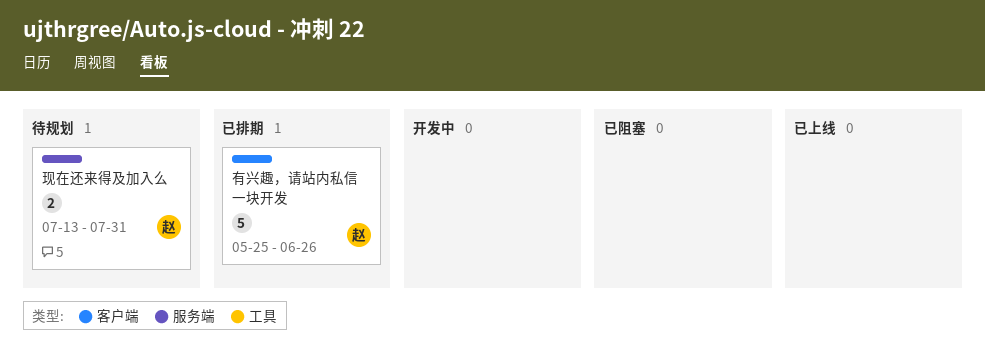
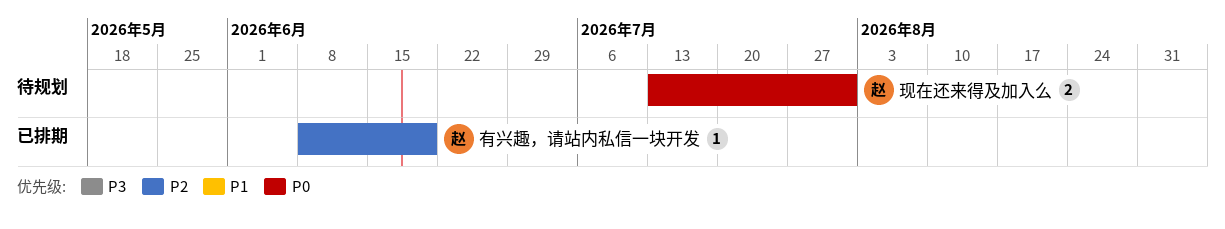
有兴趣，请站内私信一块开发, estimate: 5 -> 1
有兴趣，请站内私信一块开发, start: May 25 -> Jun 8
有兴趣，请站内私信一块开发, due: Jun 26 -> Jun 19

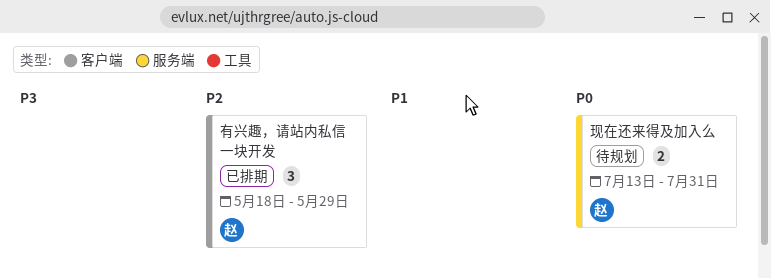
有兴趣，请站内私信一块开发, estimate: 1 -> 3
有兴趣，请站内私信一块开发, start: Jun 8 -> May 18
有兴趣，请站内私信一块开发, due: Jun 19 -> May 29

